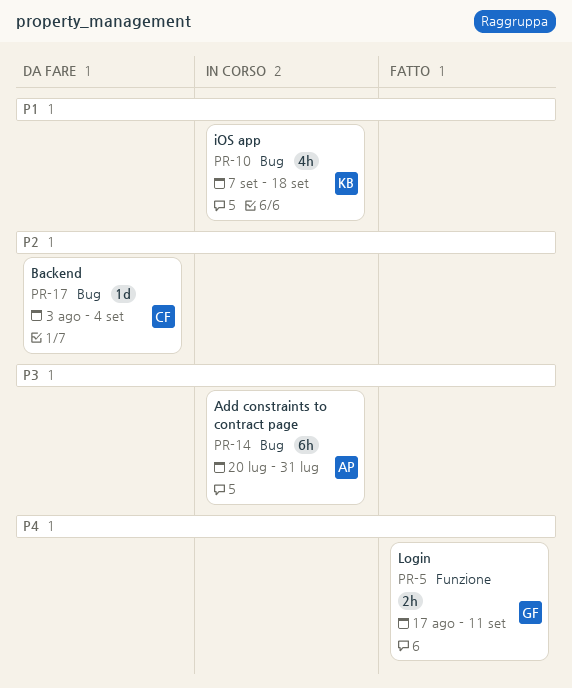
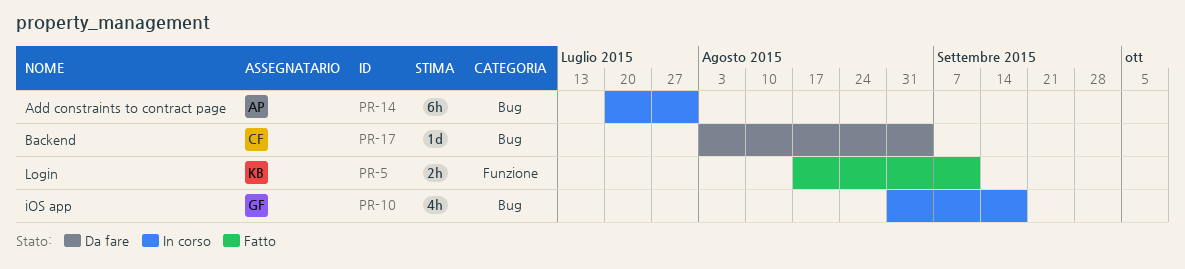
PR-5, owner: GF -> KB
PR-10, owner: KB -> GF
PR-10, start: Sep 7 -> Aug 31

